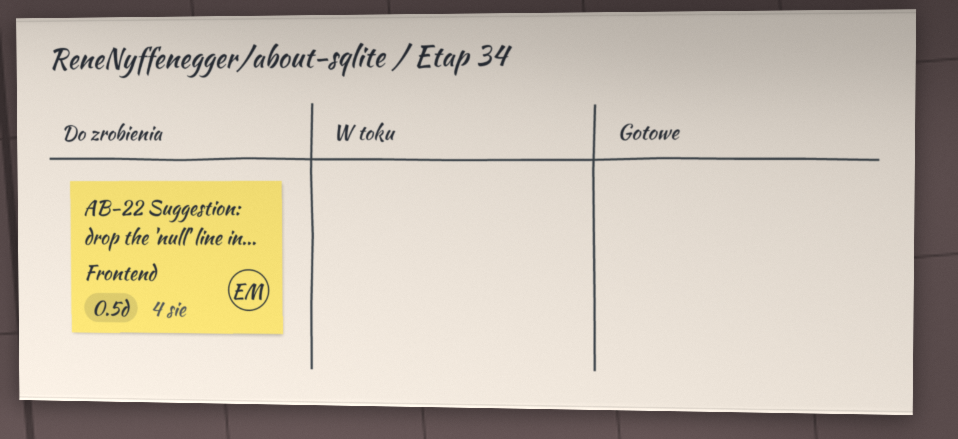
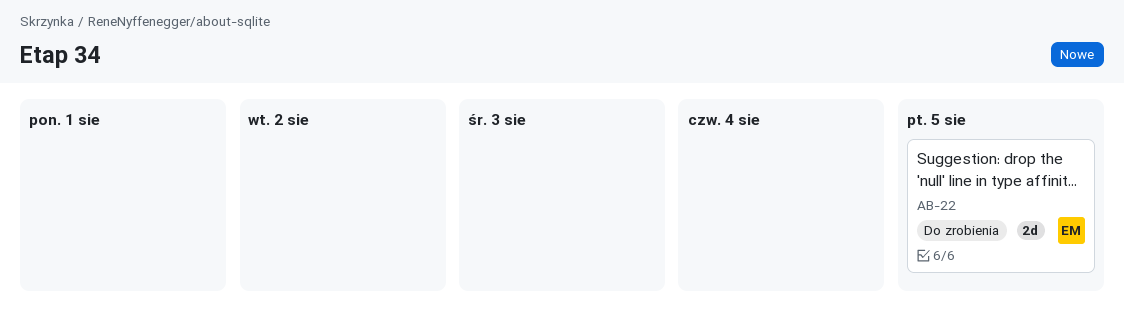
AB-22, estimate: 0.5d -> 2d
AB-22, due: Aug 4 -> Aug 5

